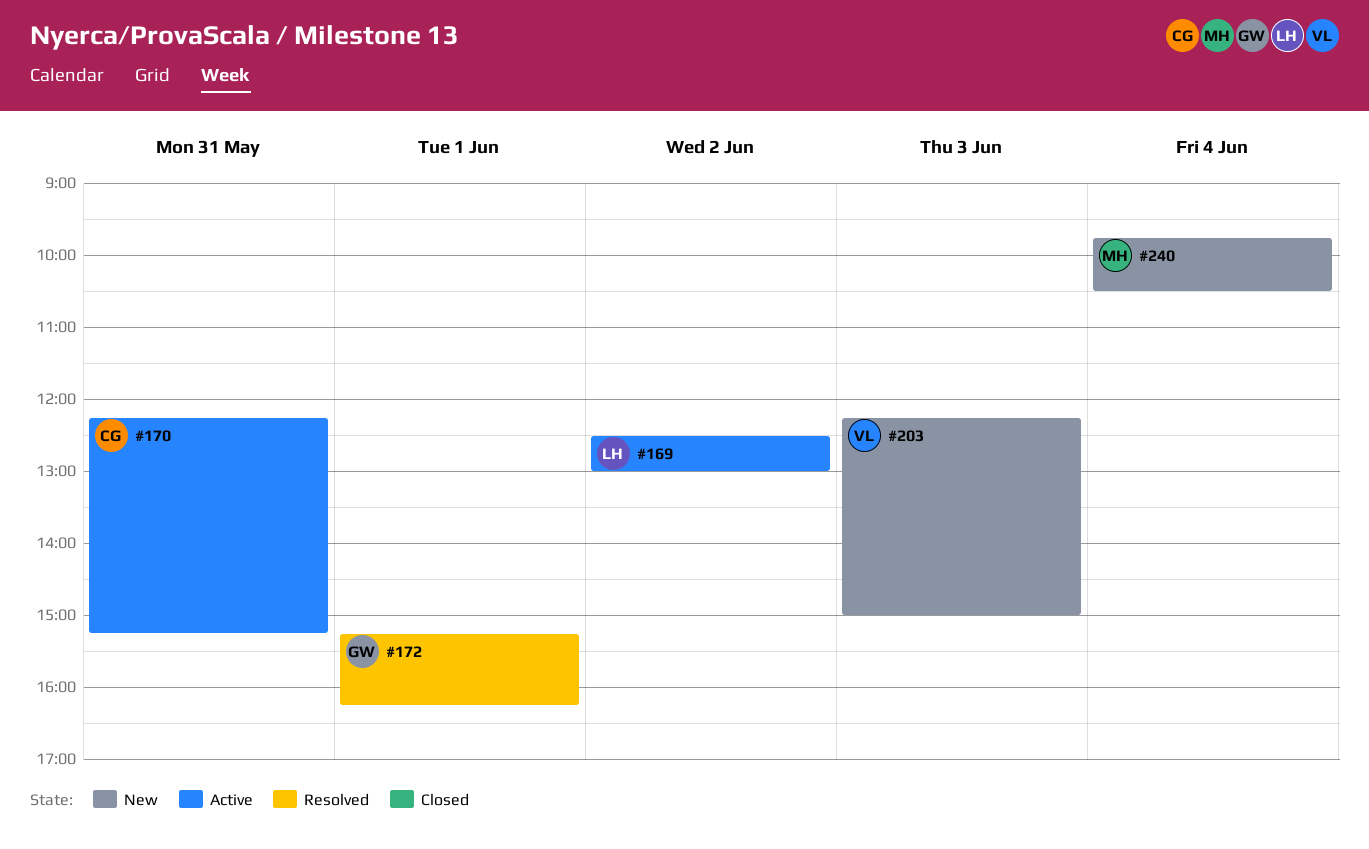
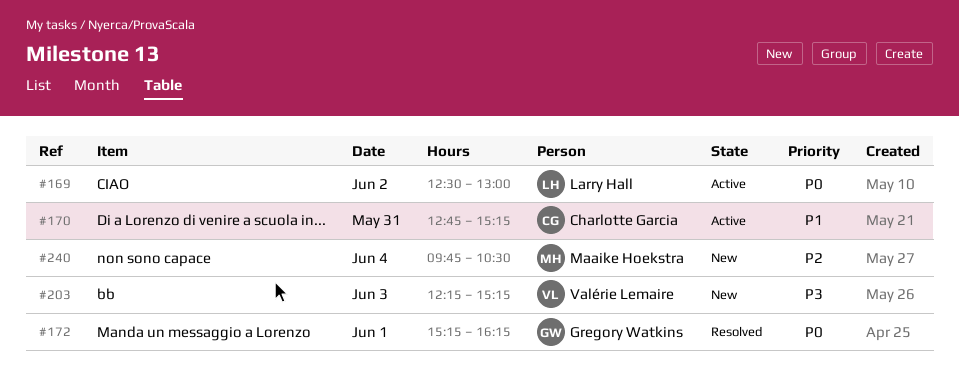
#170, begins: 12:15 -> 12:45
#203, ends: 15:00 -> 15:15

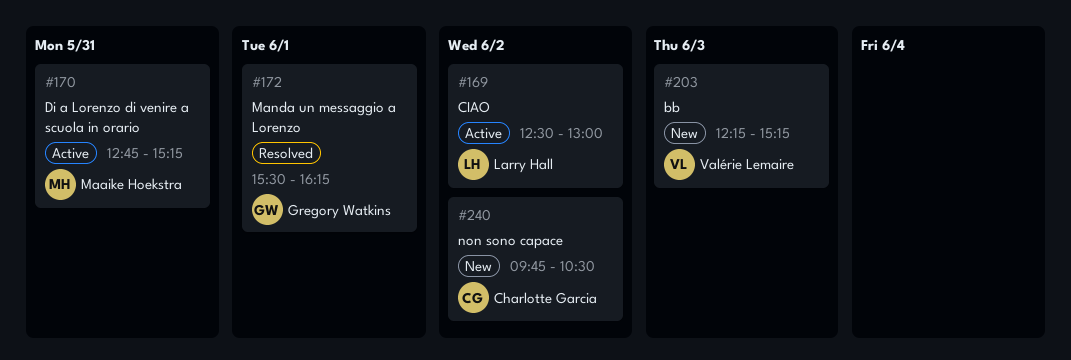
#170, owner: Charlotte Garcia -> Maaike Hoekstra
#172, begins: 15:15 -> 15:30
#240, owner: Maaike Hoekstra -> Charlotte Garcia
#240, day: Jun 4 -> Jun 2

